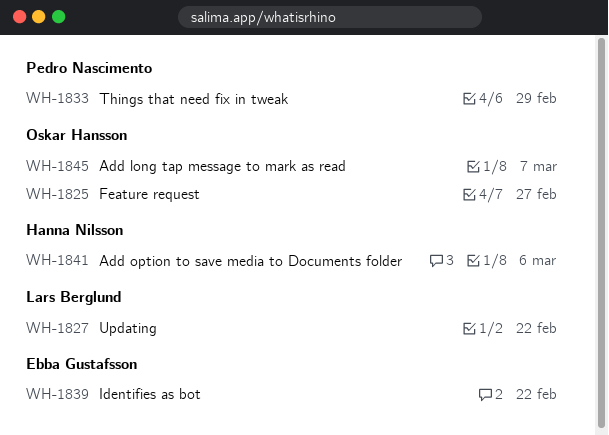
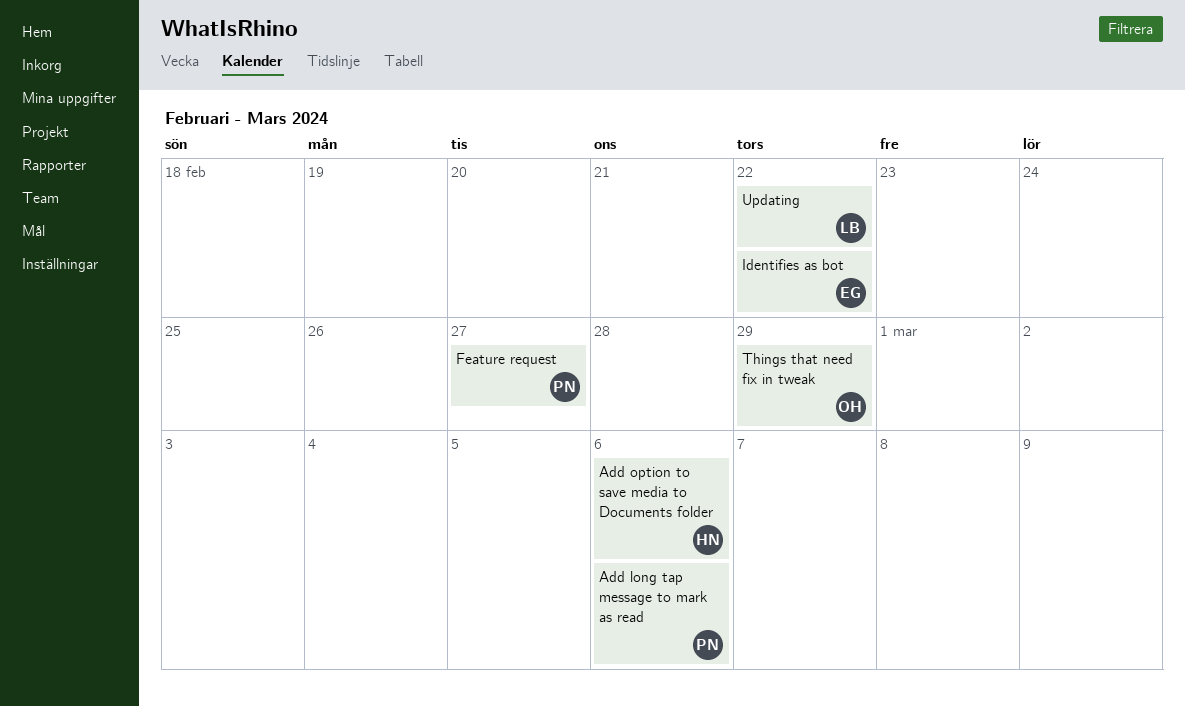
Add long tap message to mark as read, owner: Oskar Hansson -> Pedro Nascimento
Add long tap message to mark as read, due: Mar 7 -> Mar 6
Feature request, owner: Oskar Hansson -> Pedro Nascimento
Things that need fix in tweak, owner: Pedro Nascimento -> Oskar Hansson

